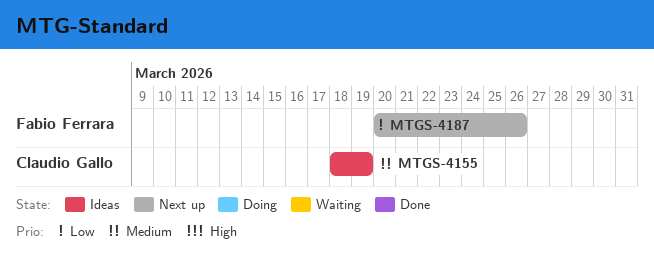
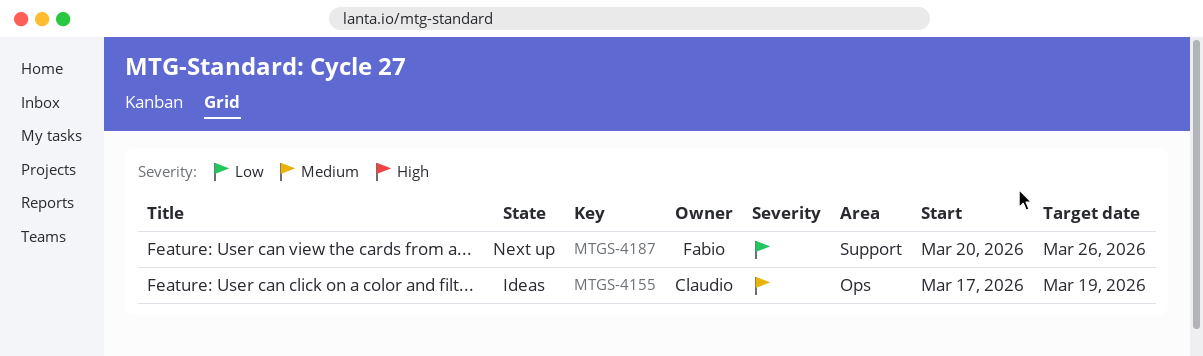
MTGS-4155, start: Mar 18 -> Mar 17

